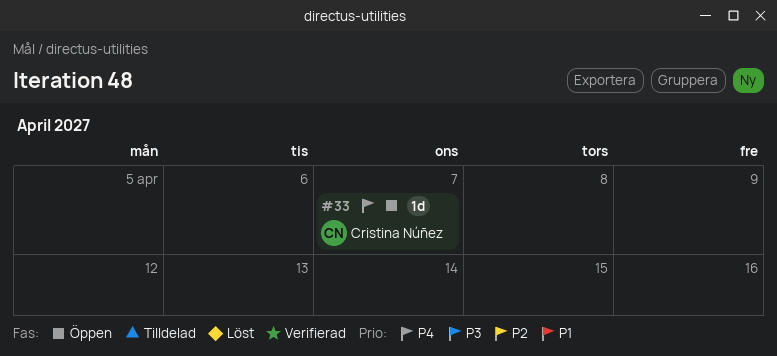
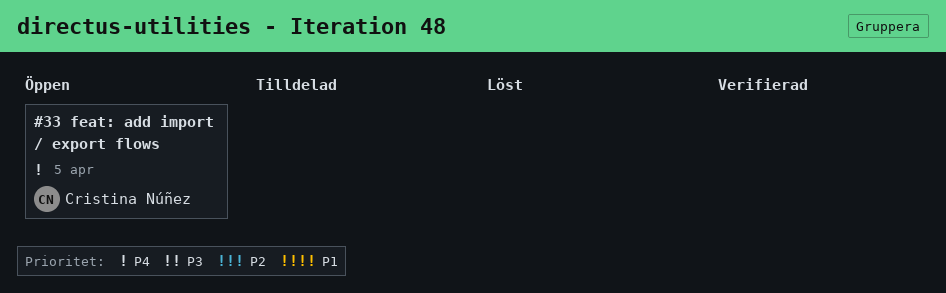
#33, due: Apr 7 -> Apr 5

